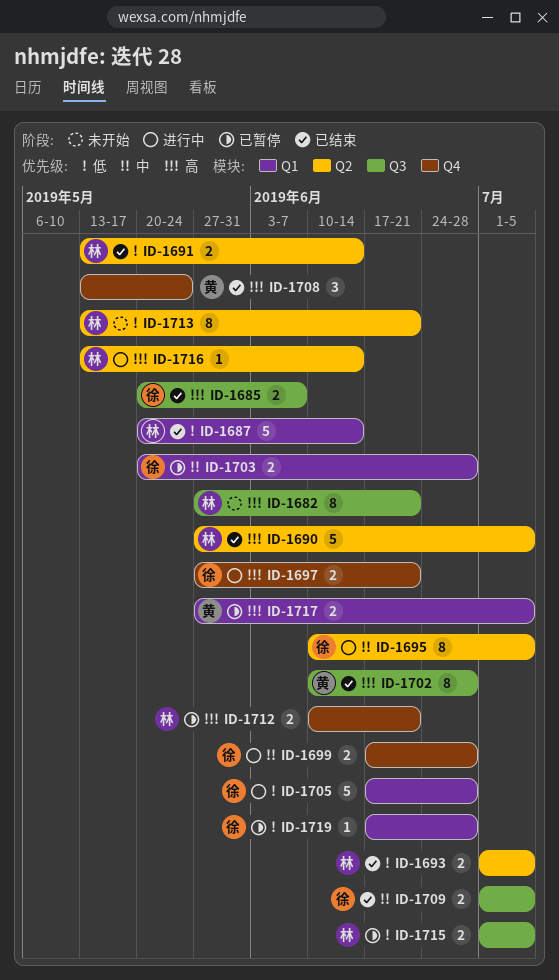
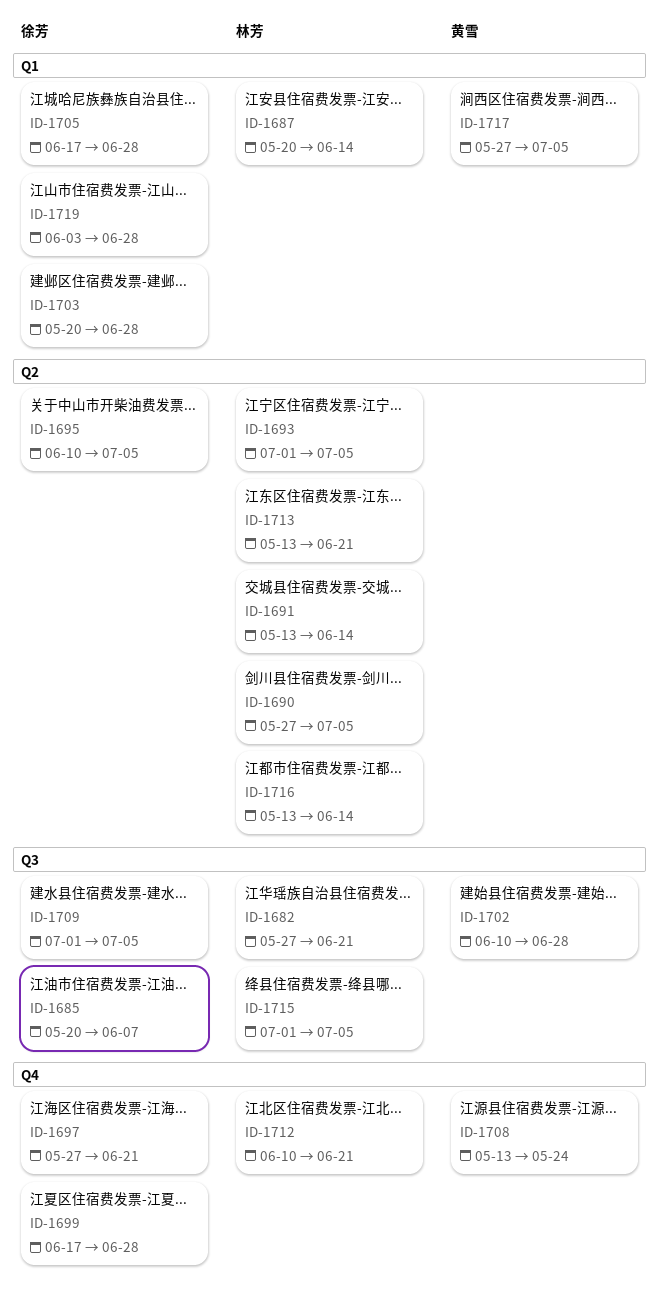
ID-1719, start: Jun 17 -> Jun 3

